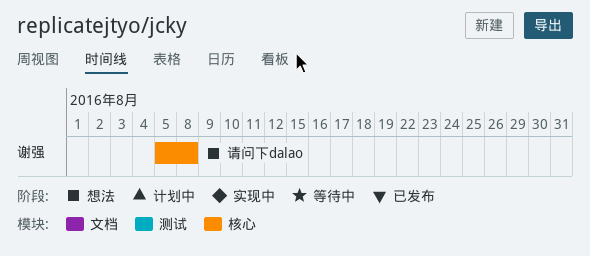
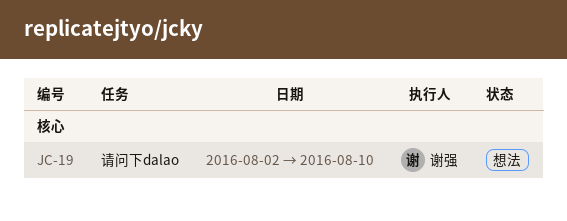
请问下dalao, start: Aug 5 -> Aug 2
请问下dalao, due: Aug 8 -> Aug 10

